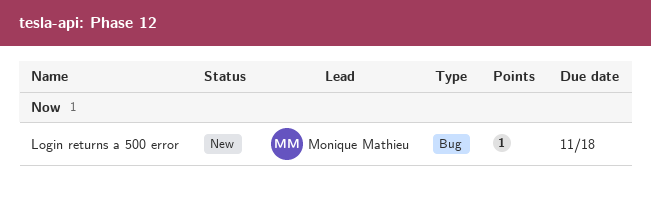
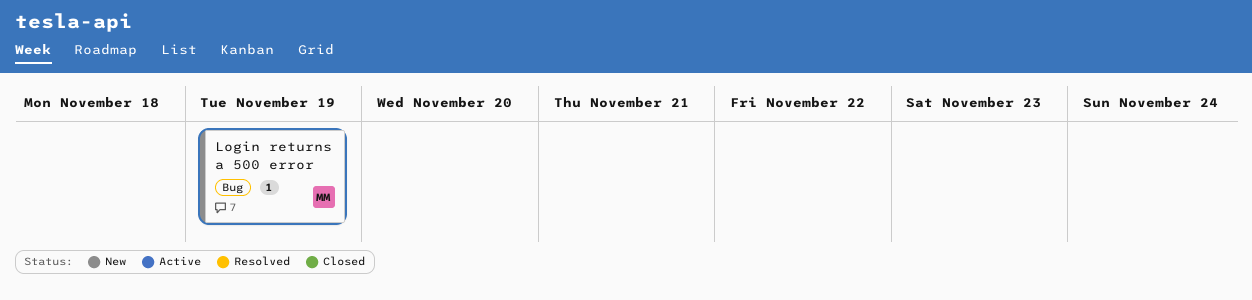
Login returns a 500 error, due: Nov 18 -> Nov 19

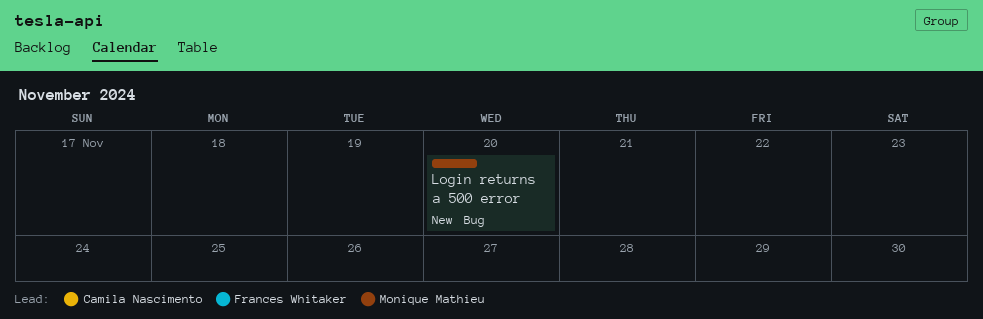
Login returns a 500 error, due: Nov 19 -> Nov 20

